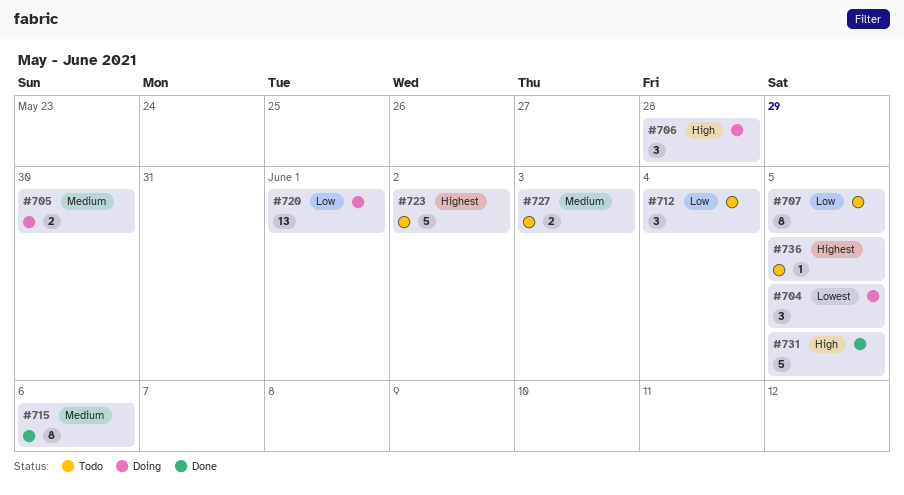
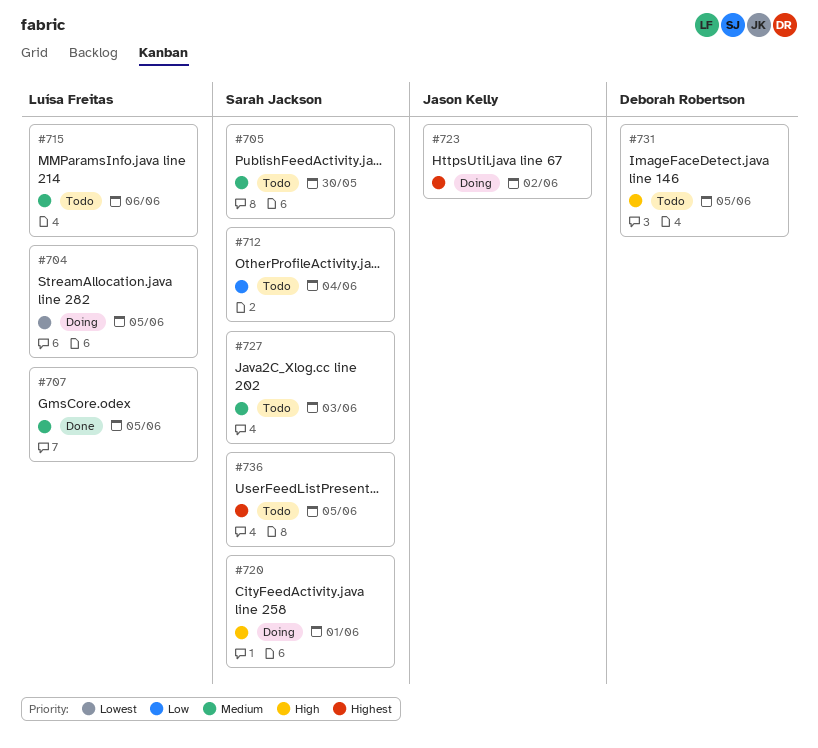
#705, status: Doing -> Todo
#706: present -> none
#707, status: Todo -> Done
#707, priority: Low -> Medium
#715, status: Done -> Todo
#720, priority: Low -> High
#723, status: Todo -> Doing
#731, status: Done -> Todo

